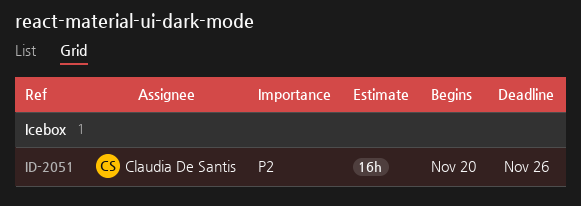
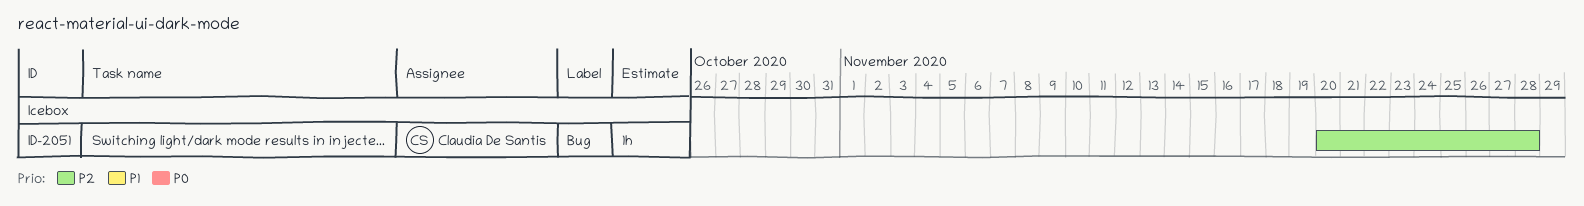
ID-2051, estimate: 16h -> 1h
ID-2051, due: Nov 26 -> Nov 28

